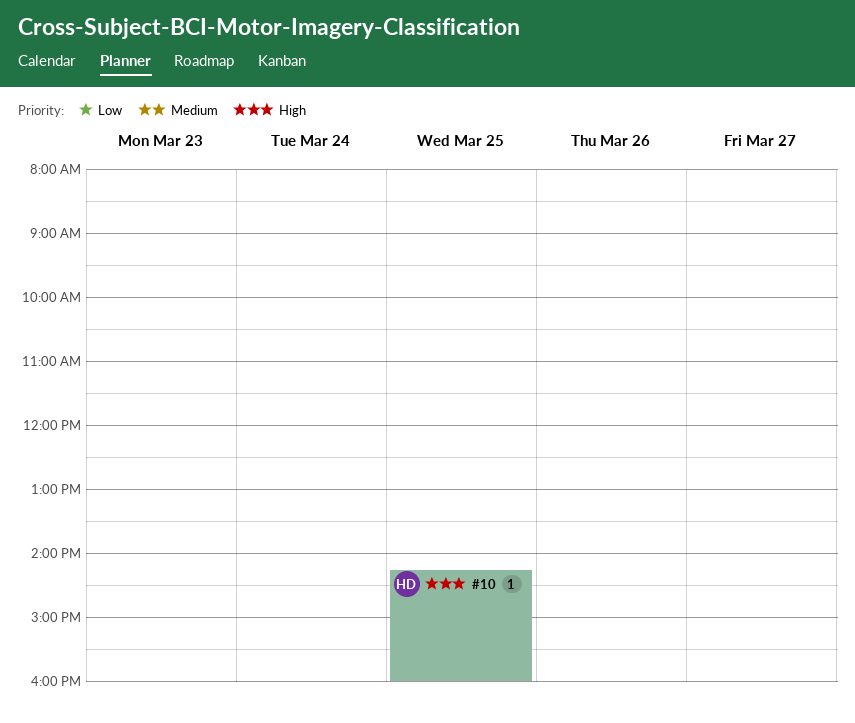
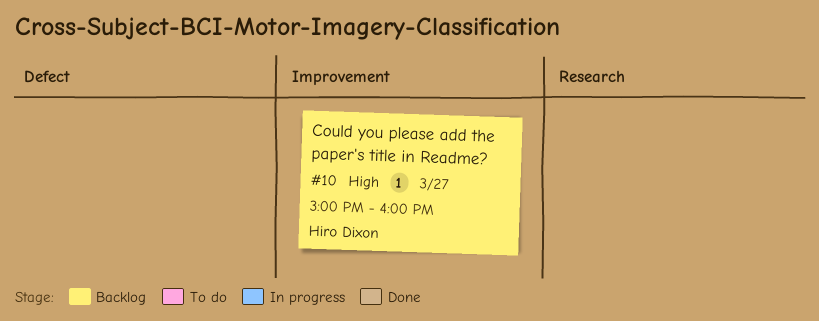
#10, day: Mar 25 -> Mar 27
#10, begins: 14:15 -> 15:00

